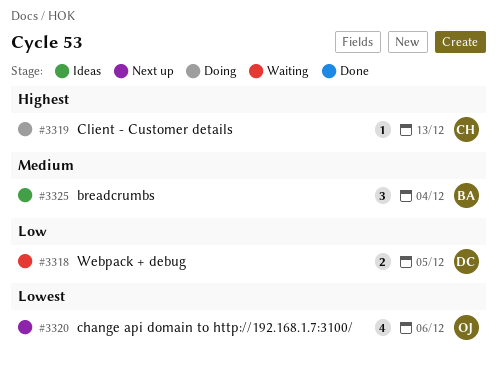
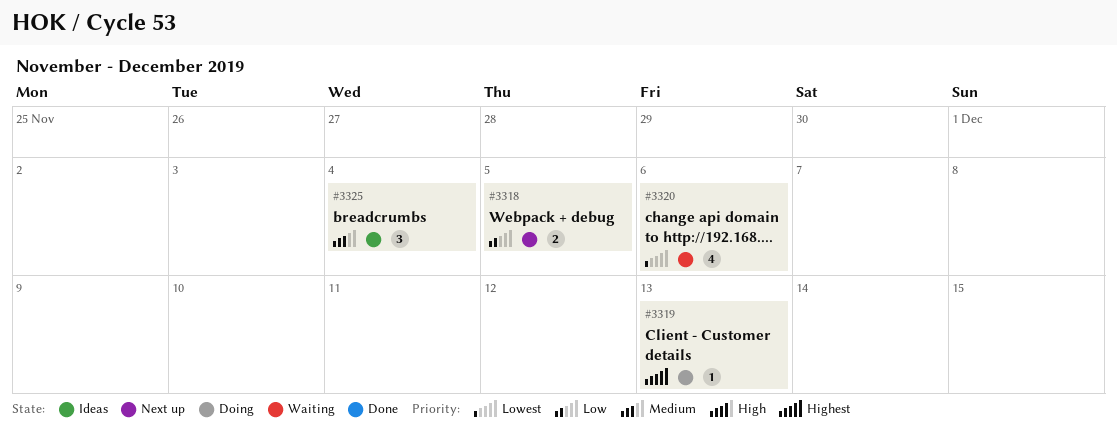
#3318, status: Waiting -> Next up
#3320, status: Next up -> Waiting

